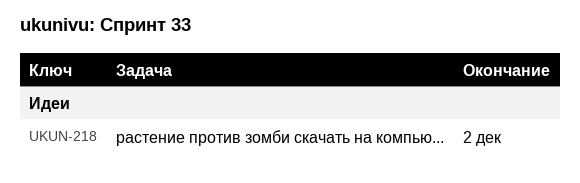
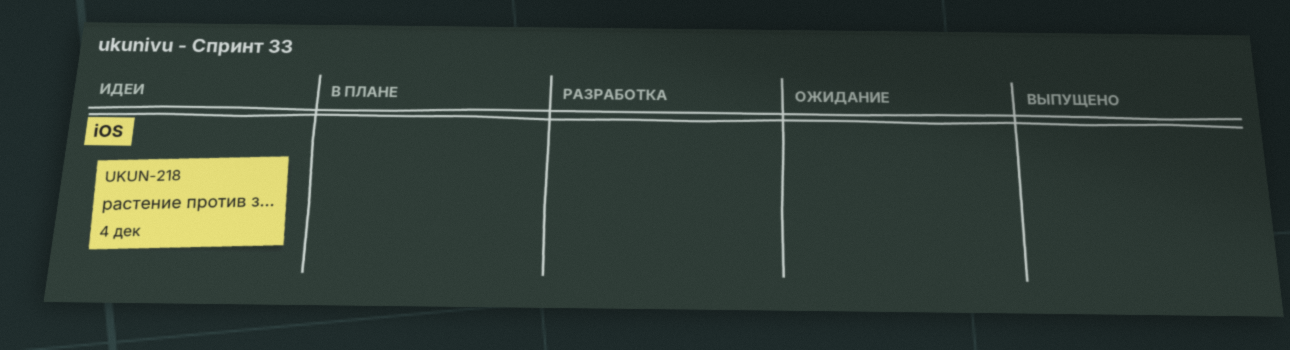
UKUN-218, due: Dec 2 -> Dec 4

